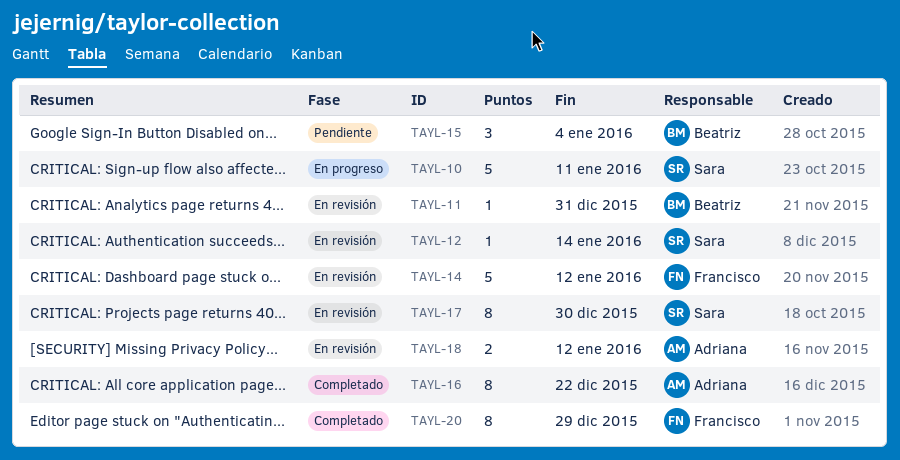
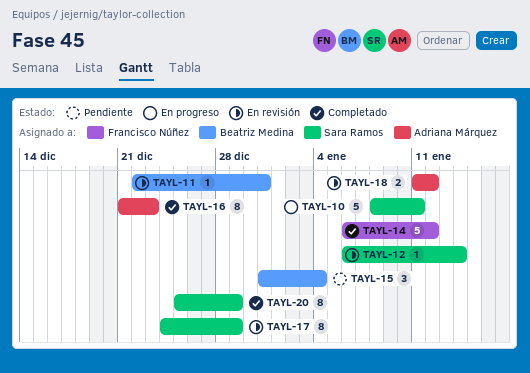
TAYL-14, status: En revisión -> Completado
TAYL-16, due: Dec 22 -> Dec 23
TAYL-17, due: Dec 30 -> Dec 29
TAYL-20, owner: Francisco Núñez -> Sara Ramos

